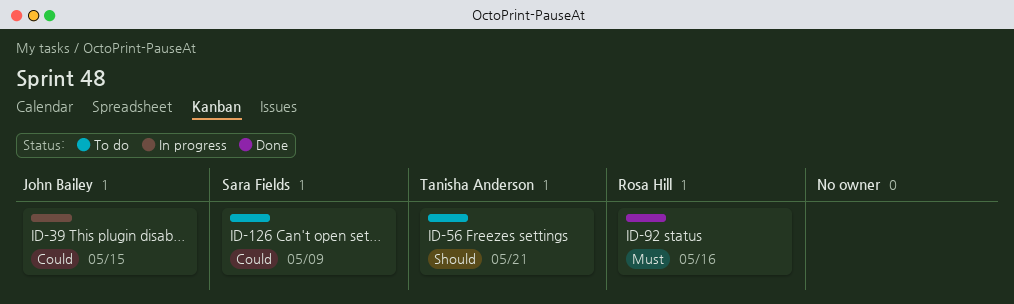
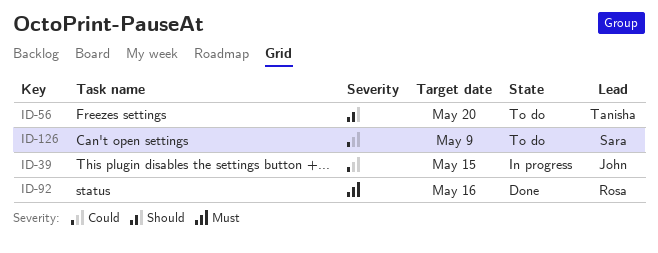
ID-56, due: May 21 -> May 20

